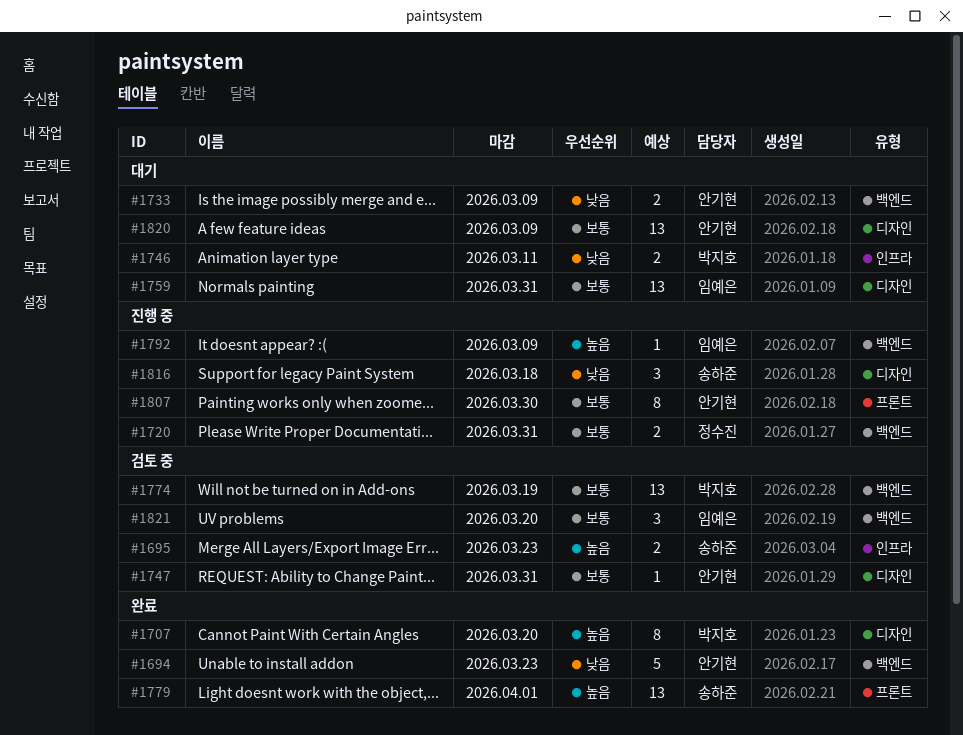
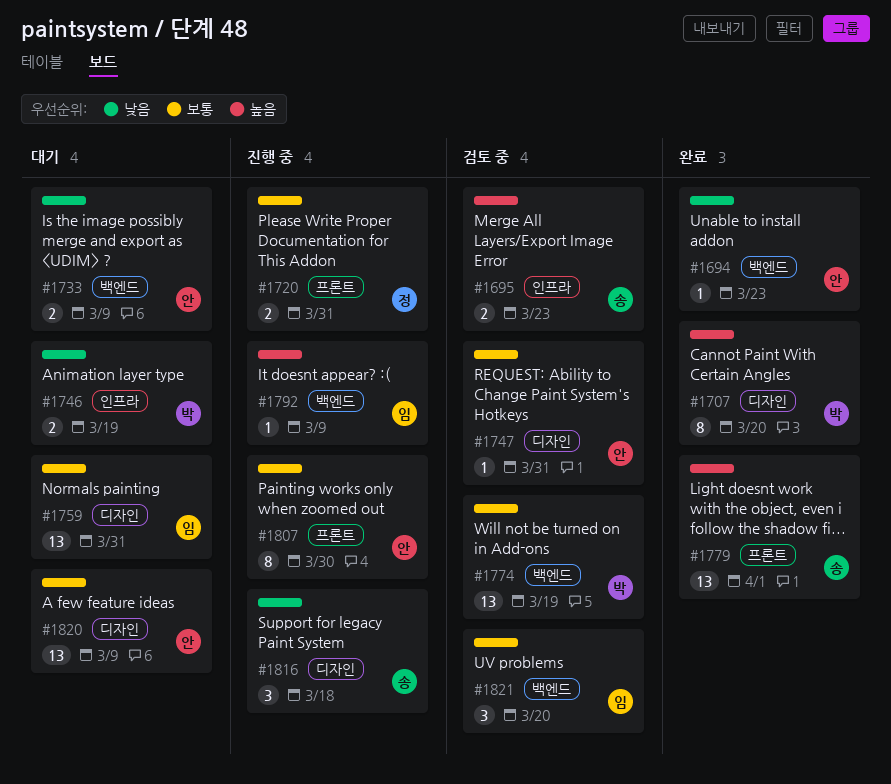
#1694, estimate: 5 -> 1
#1720, label: 백엔드 -> 프론트
#1746, due: Mar 11 -> Mar 19

